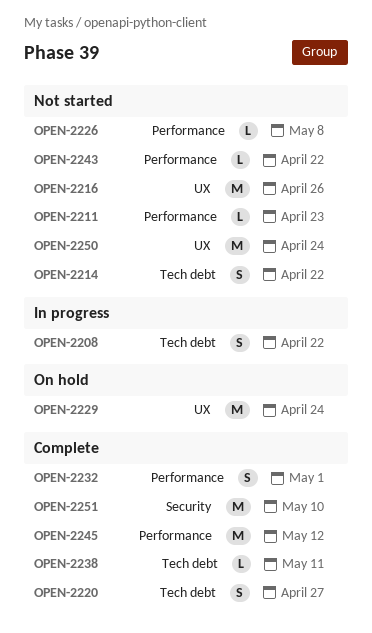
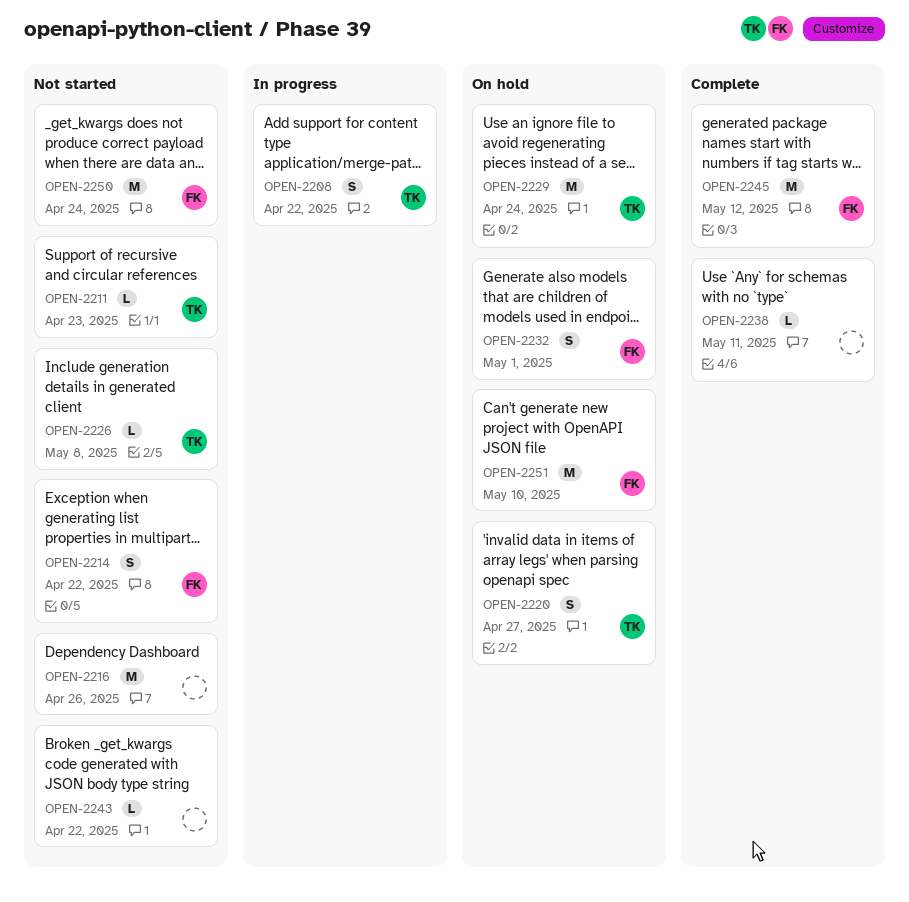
OPEN-2220, status: Complete -> On hold
OPEN-2232, status: Complete -> On hold
OPEN-2251, status: Complete -> On hold

